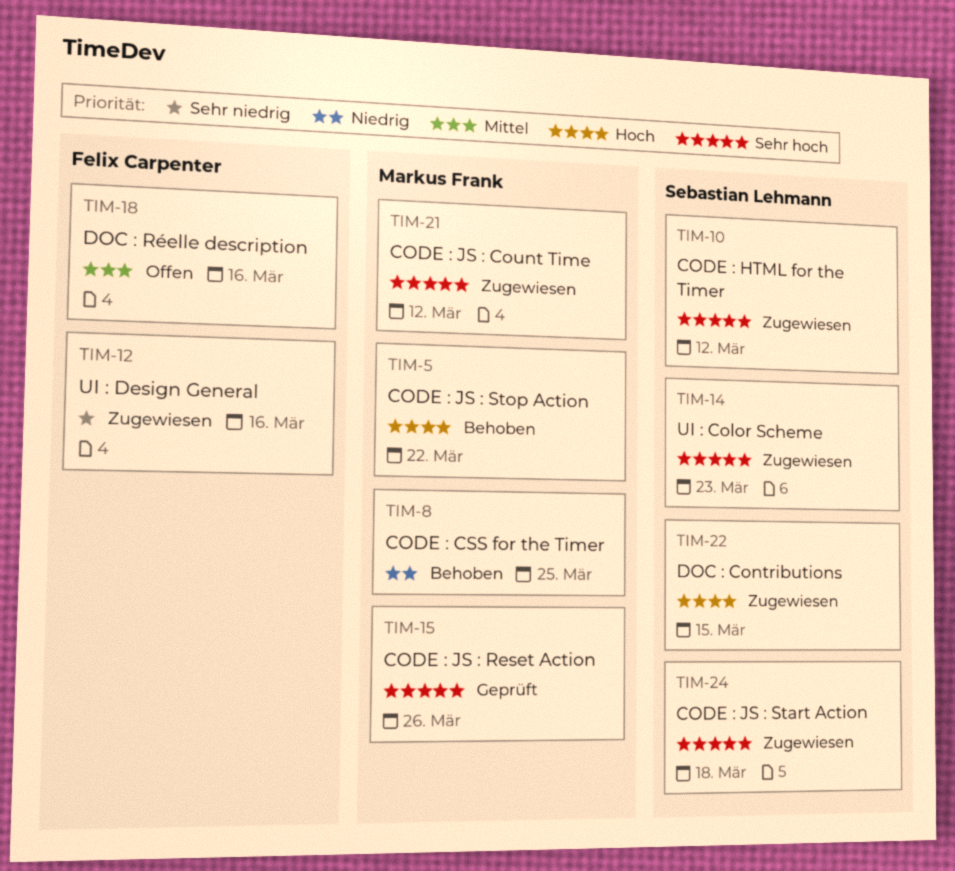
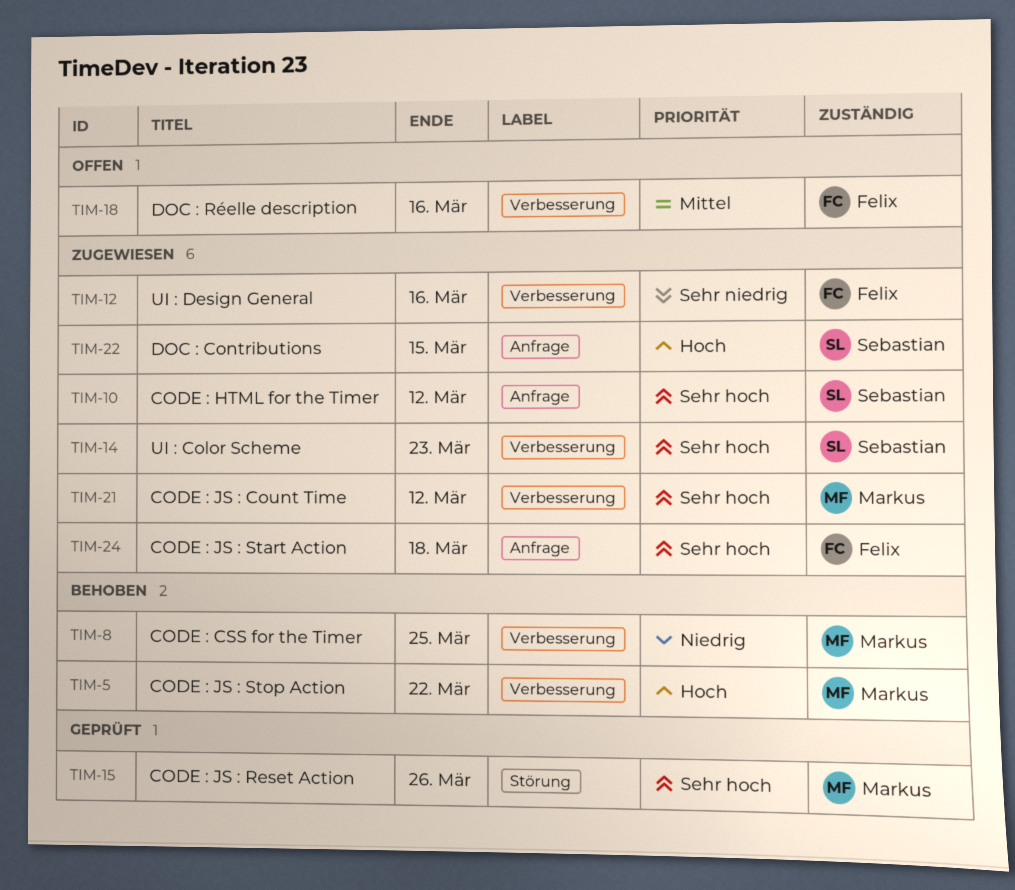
TIM-24, owner: Sebastian Lehmann -> Felix Carpenter

